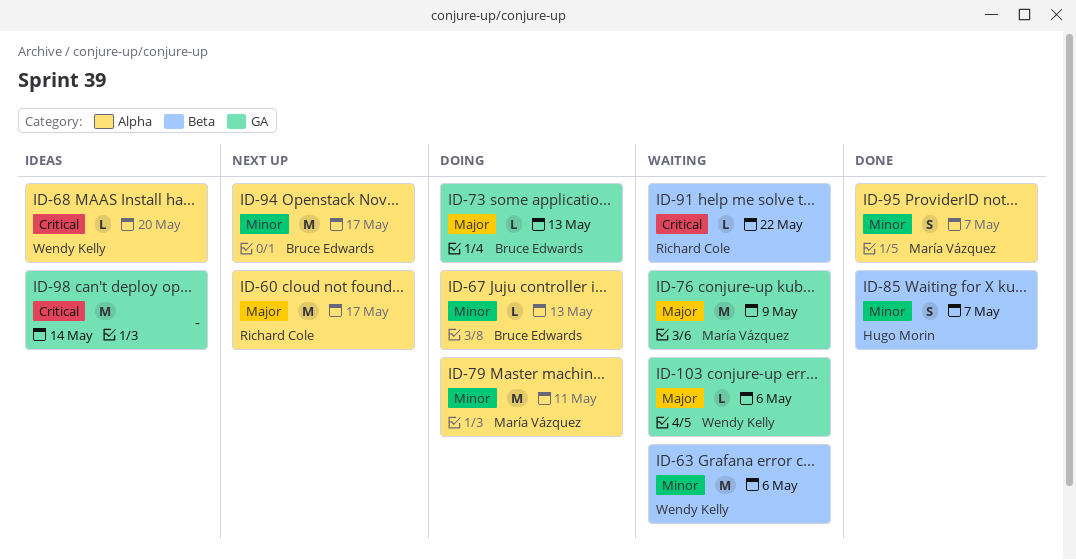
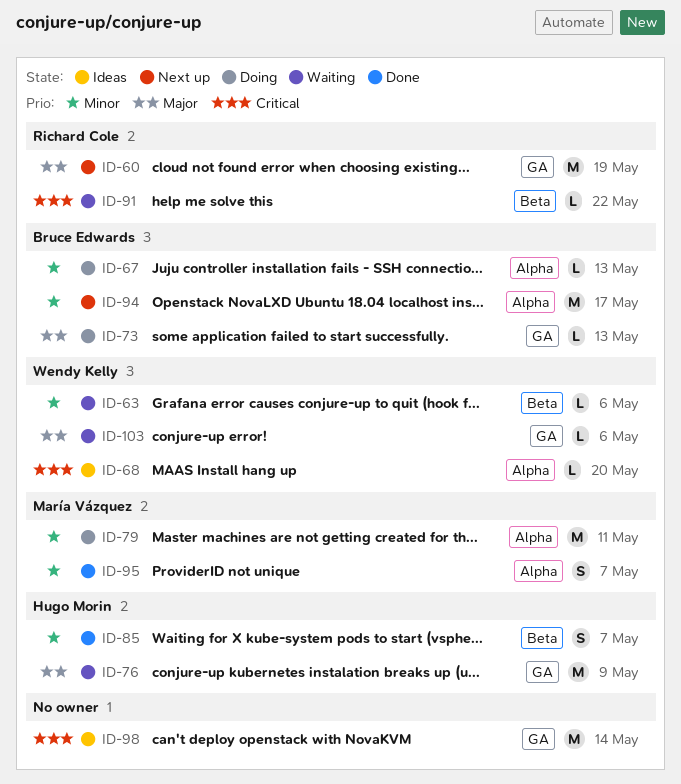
ID-60, label: Alpha -> GA
ID-60, due: May 17 -> May 19
ID-63, estimate: M -> L
ID-76, owner: María Vázquez -> Hugo Morin

